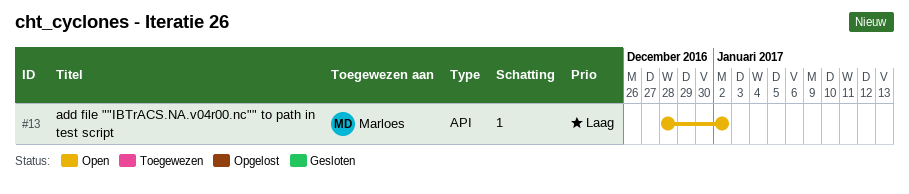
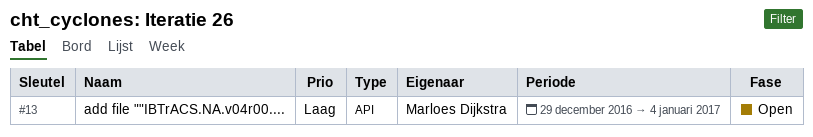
#13, start: Dec 28 -> Dec 29
#13, due: Jan 2 -> Jan 4

